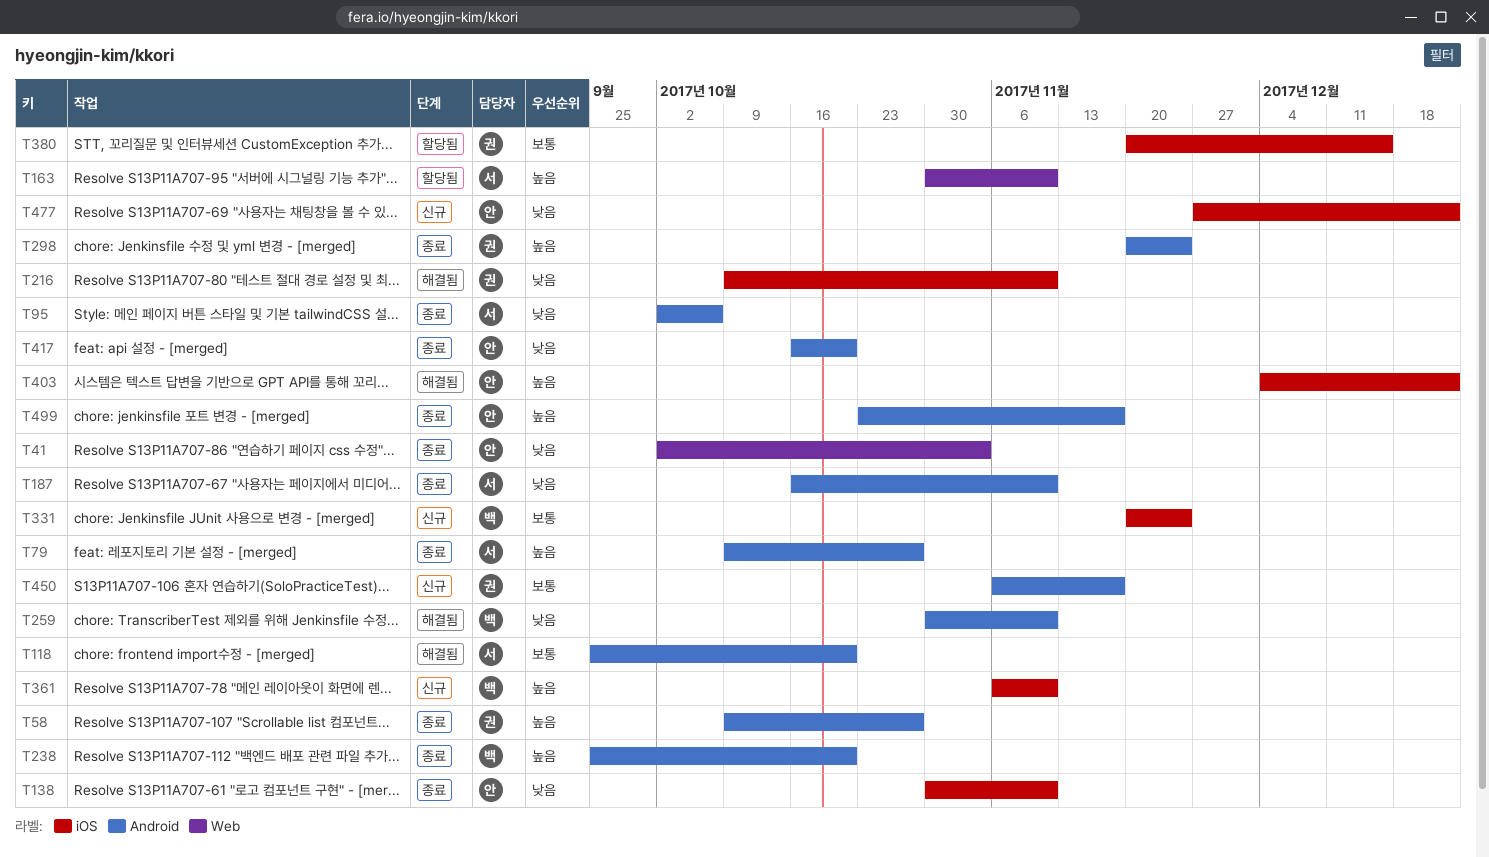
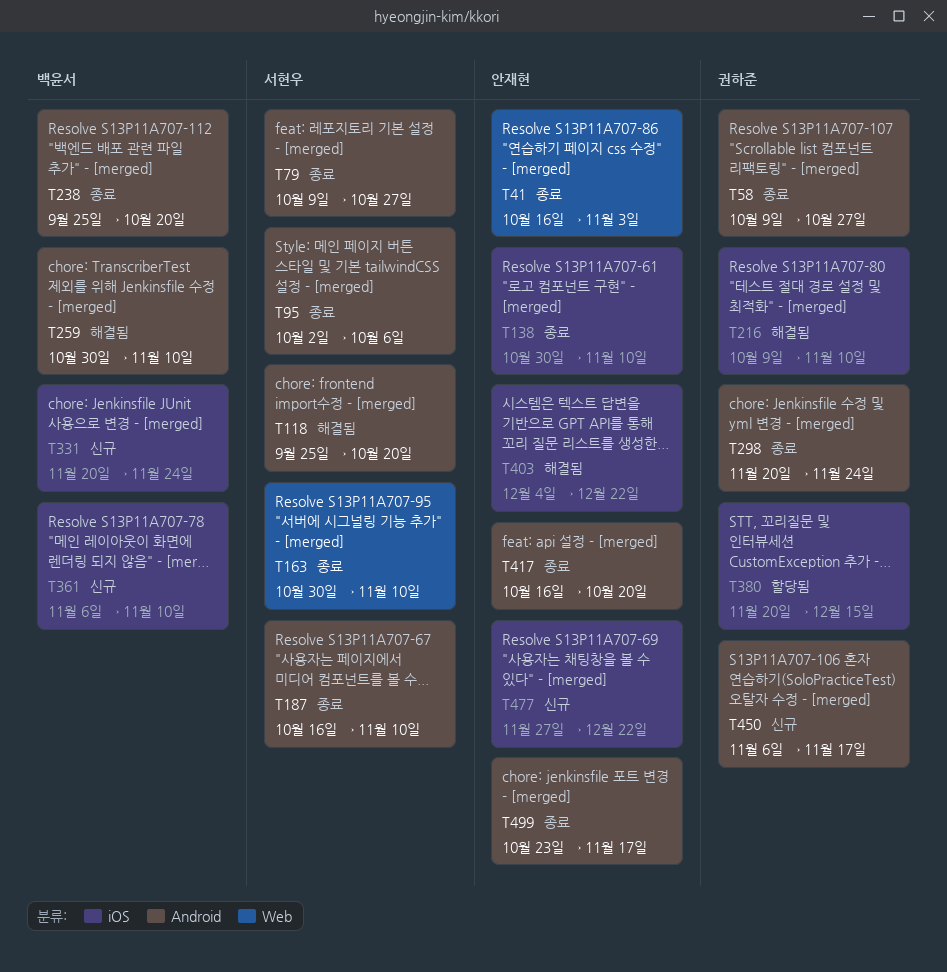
T41, start: Oct 2 -> Oct 16
T163, status: 할당됨 -> 종료

